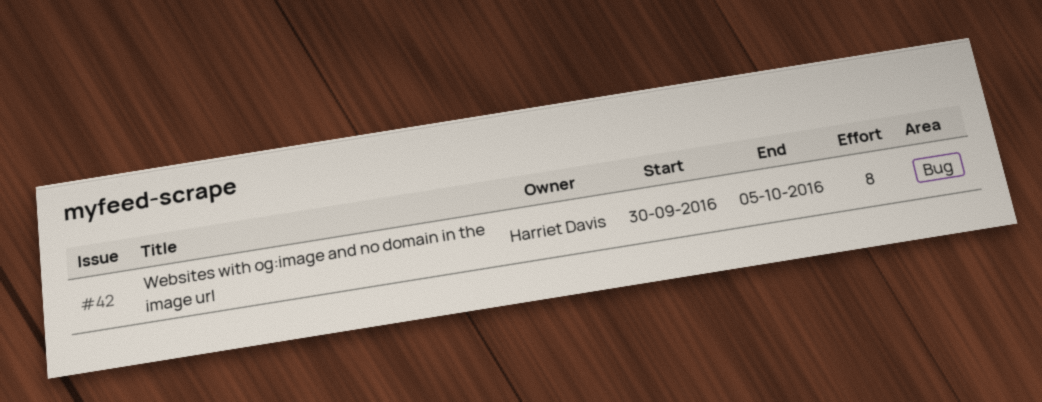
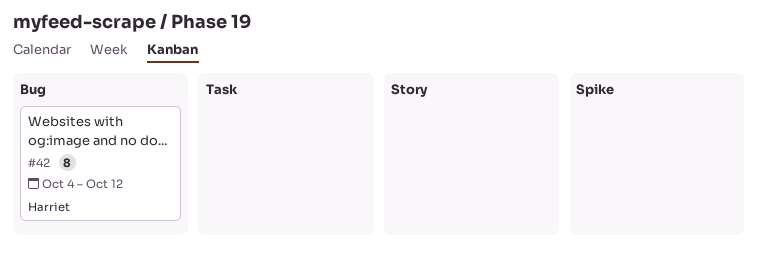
#42, start: Sep 30 -> Oct 4
#42, due: Oct 5 -> Oct 12

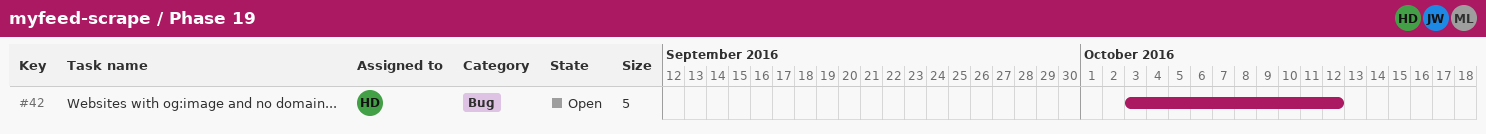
#42, estimate: 8 -> 5
#42, start: Oct 4 -> Oct 3

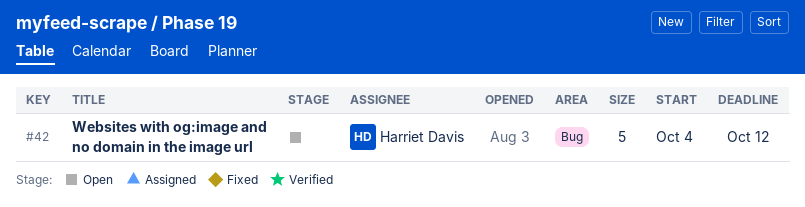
#42, start: Oct 3 -> Oct 4

